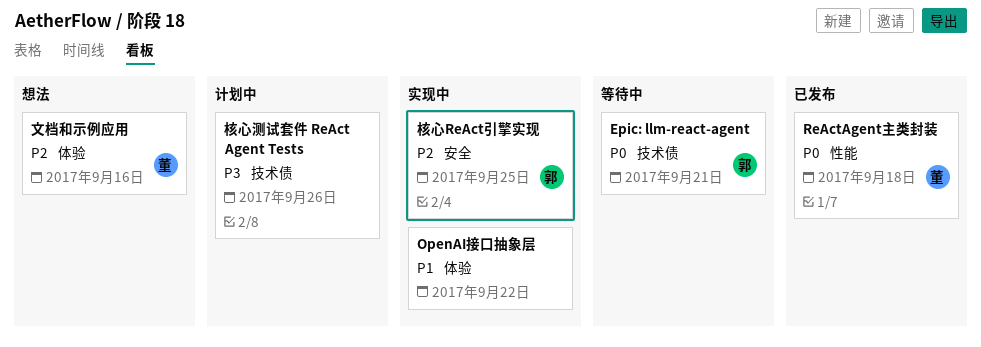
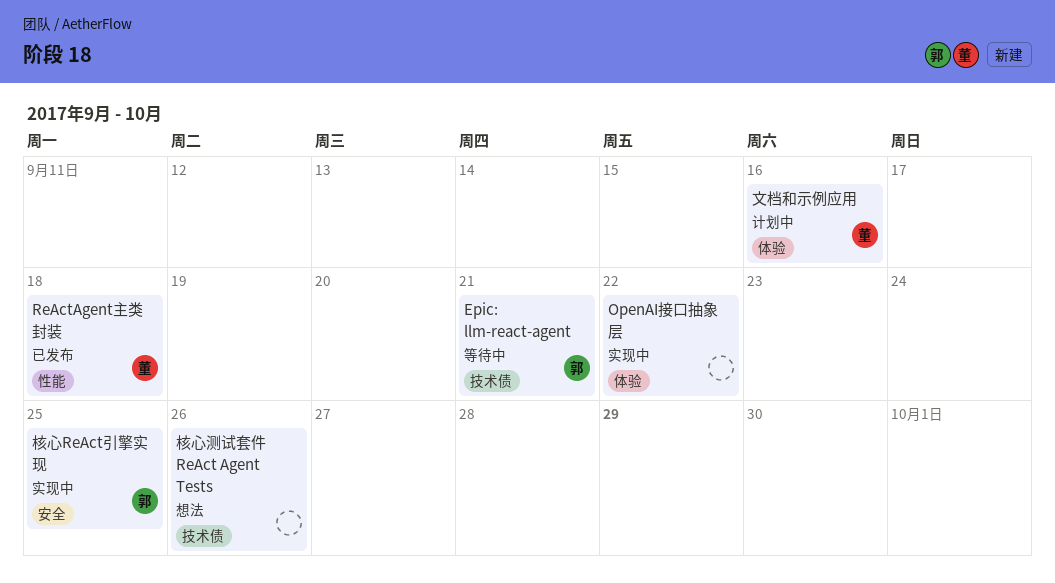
文档和示例应用, status: 想法 -> 计划中
核心测试套件 ReAct Agent Tests, status: 计划中 -> 想法

